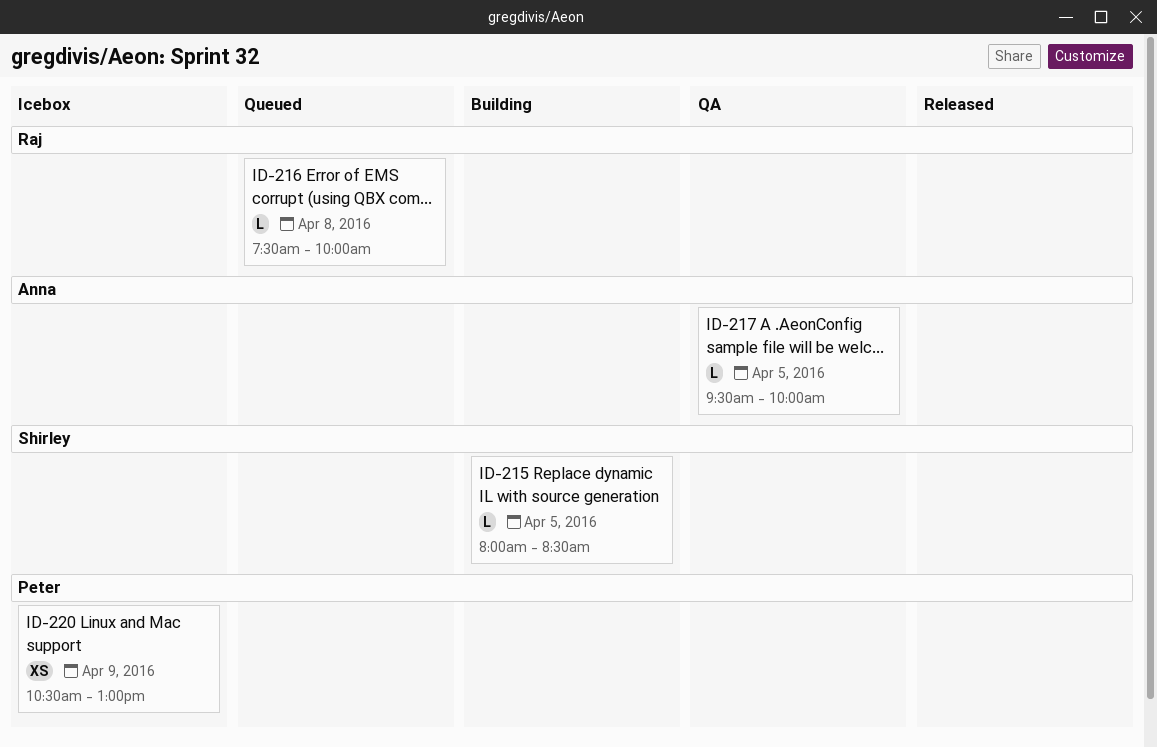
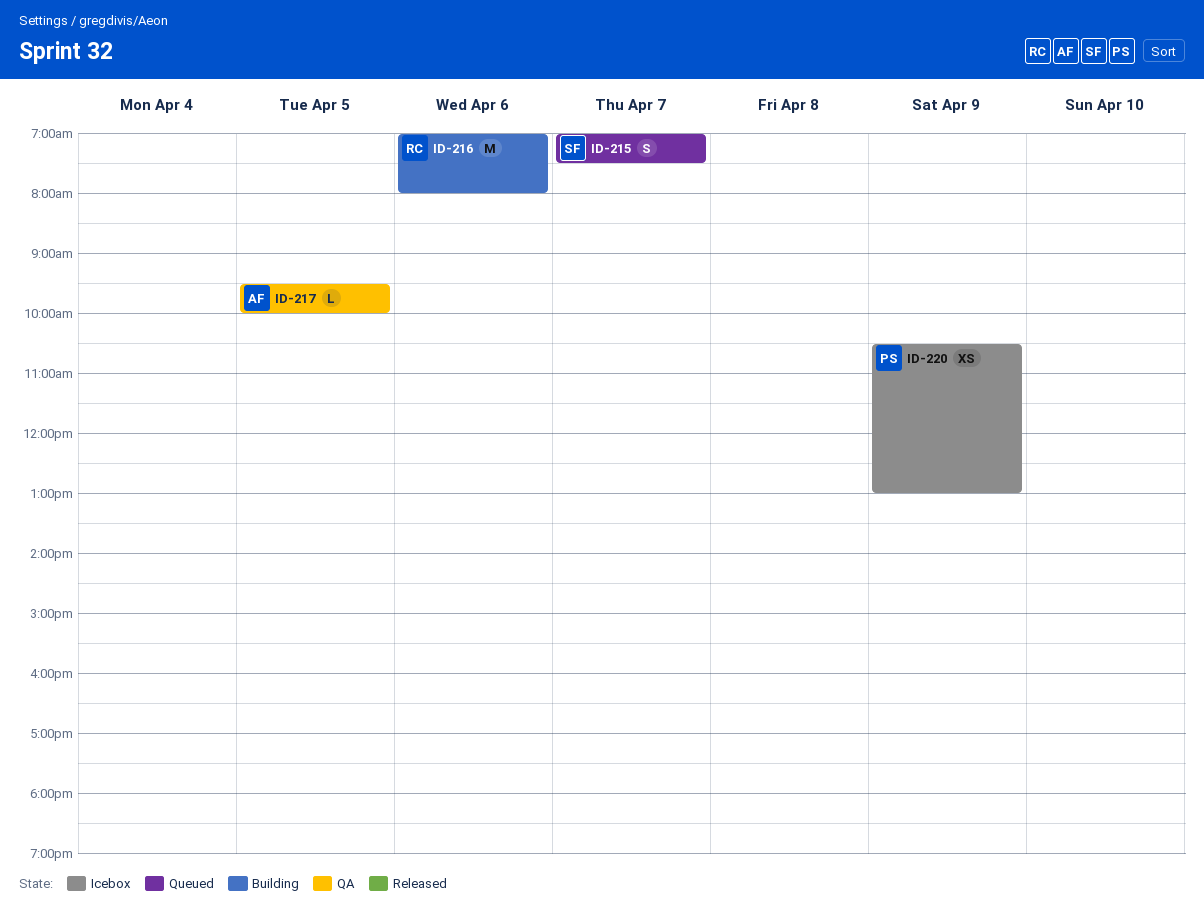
ID-215, status: Building -> Queued
ID-215, estimate: L -> S
ID-215, day: Apr 5 -> Apr 7
ID-215, begins: 08:00 -> 07:00
ID-215, ends: 08:30 -> 07:30
ID-216, status: Queued -> Building
ID-216, estimate: L -> M
ID-216, day: Apr 8 -> Apr 6
ID-216, begins: 07:30 -> 07:00
ID-216, ends: 10:00 -> 08:00

